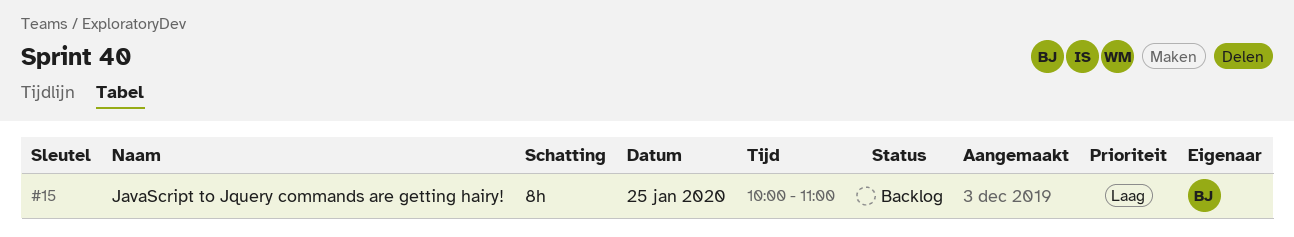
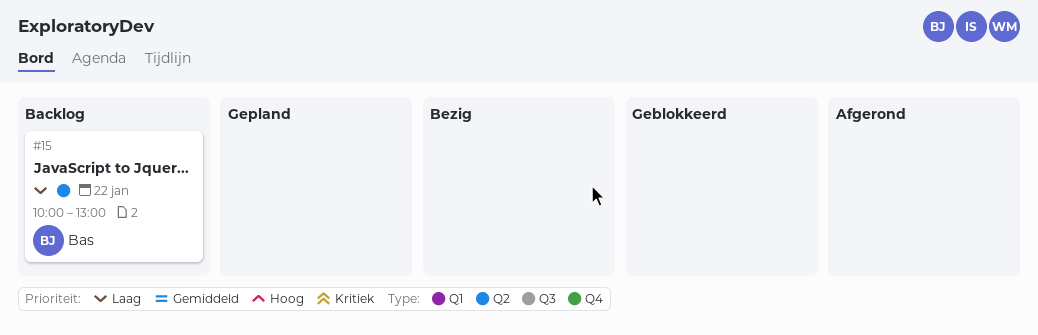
#15, day: Jan 25 -> Jan 22
#15, ends: 11:00 -> 13:00

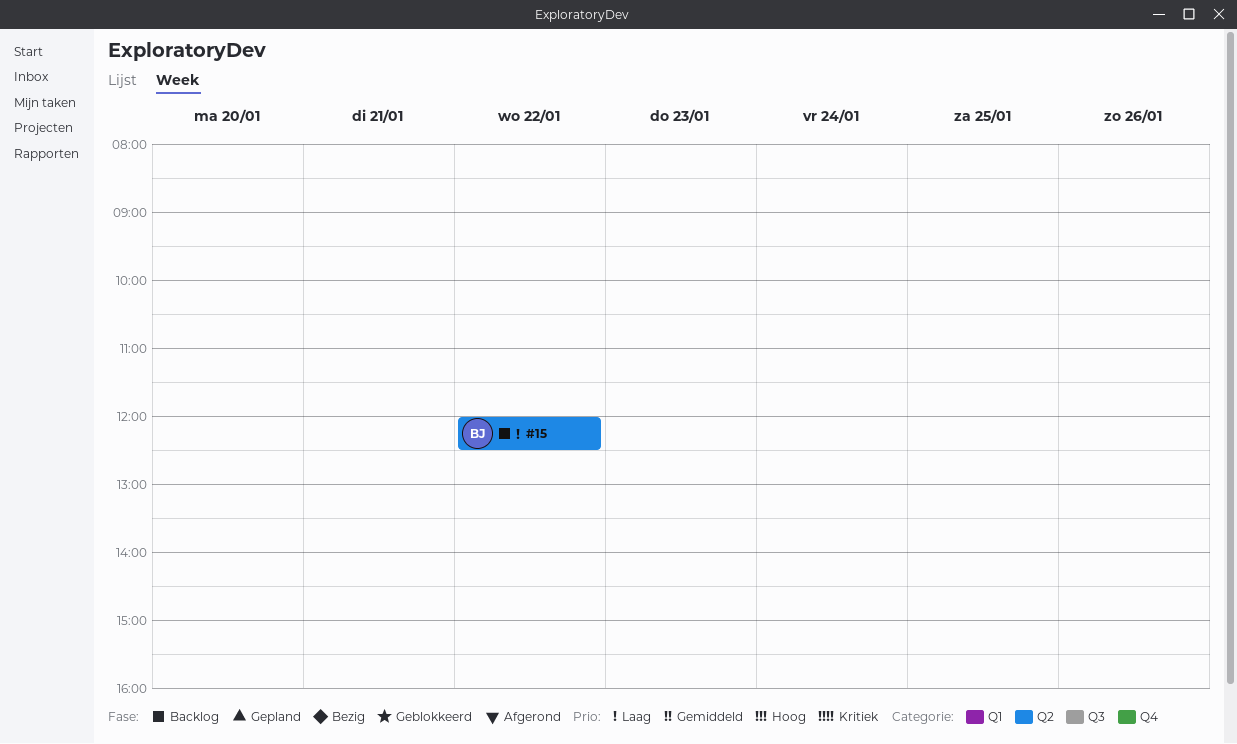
#15, begins: 10:00 -> 12:00
#15, ends: 13:00 -> 12:30

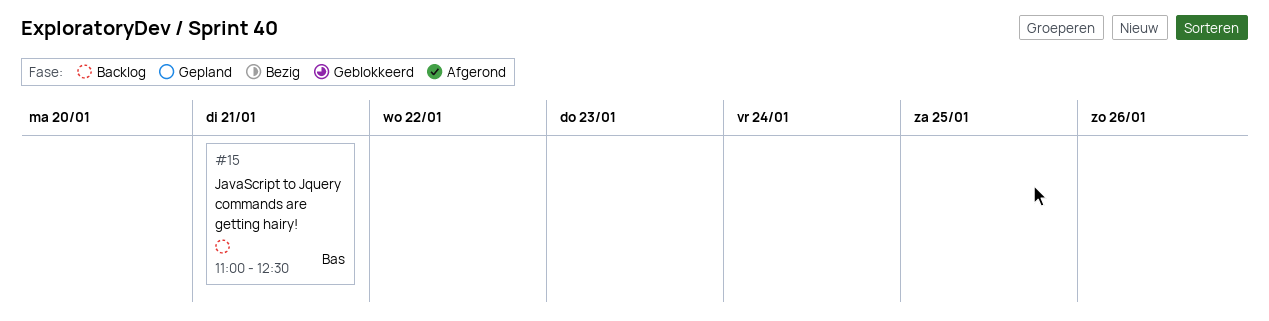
#15, day: Jan 22 -> Jan 21
#15, begins: 12:00 -> 11:00

